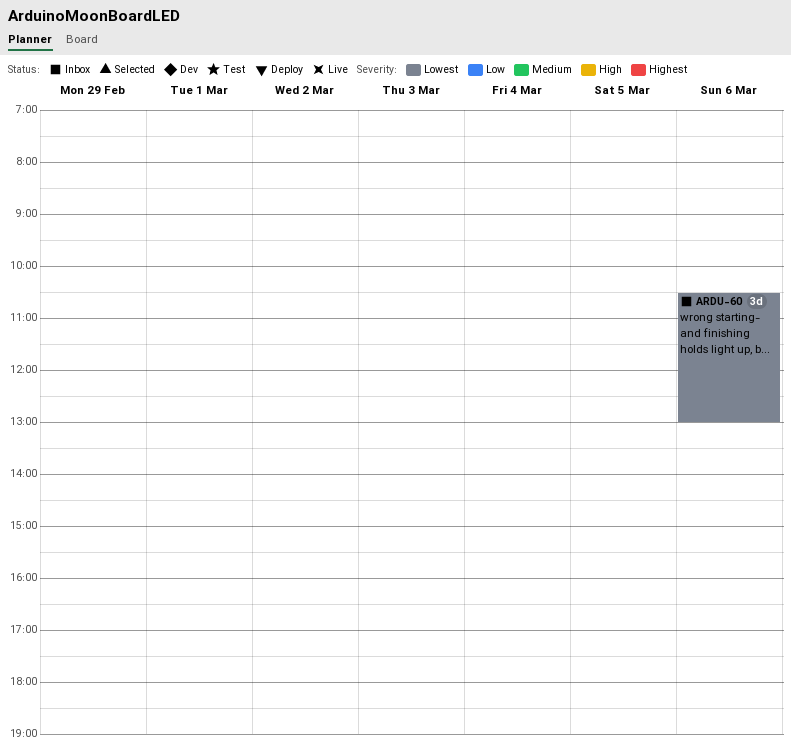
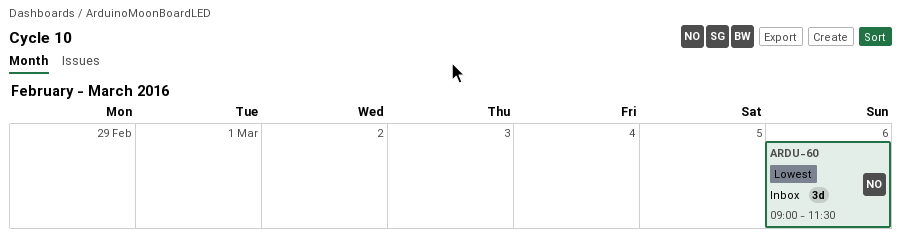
ARDU-60, begins: 10:30 -> 09:00
ARDU-60, ends: 13:00 -> 11:30

